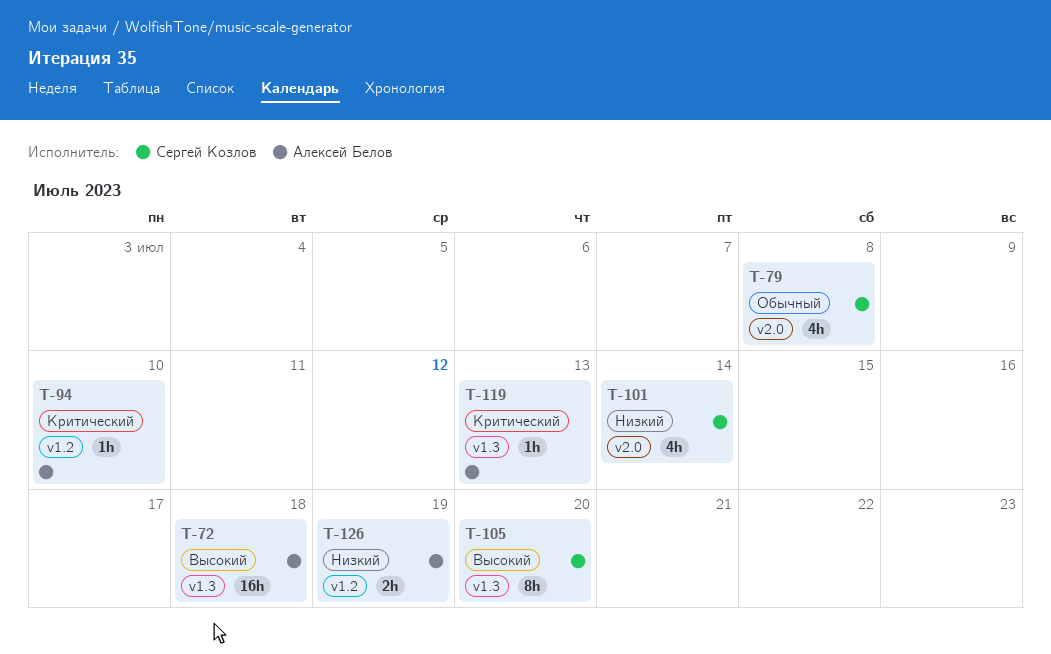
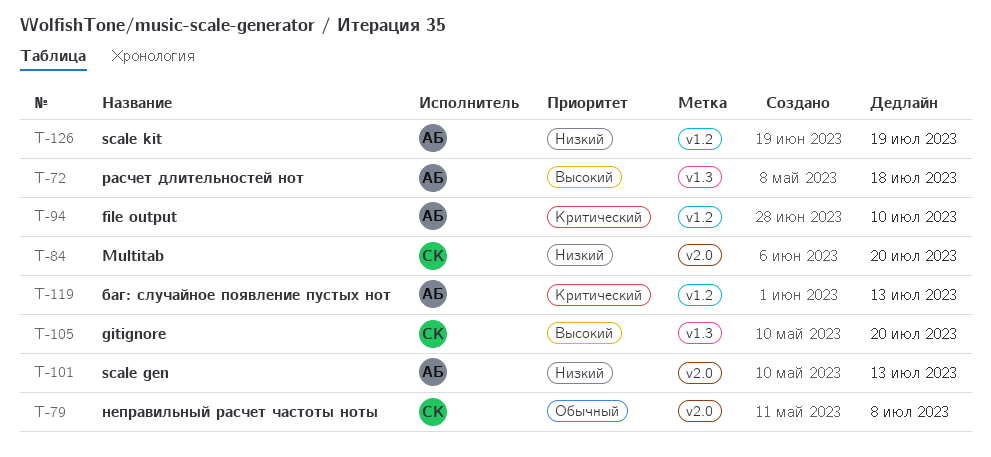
T-84: none -> present
T-101, owner: Сергей Козлов -> Алексей Белов
T-101, due: Jul 14 -> Jul 13
T-119, label: v1.3 -> v1.2

